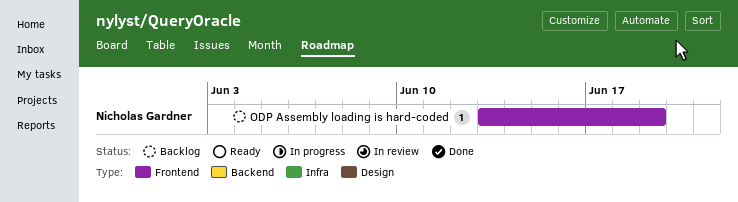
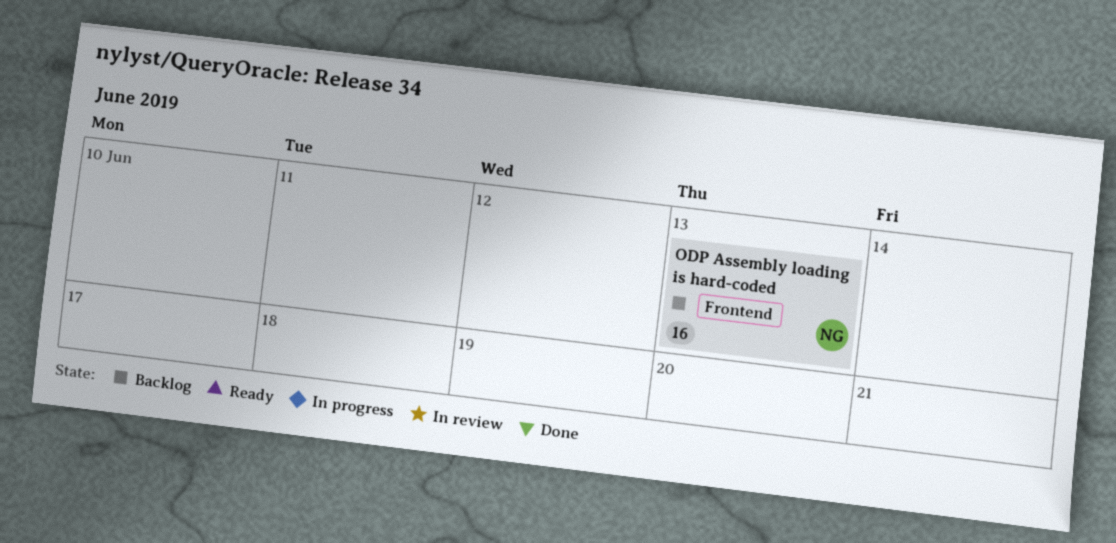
ODP Assembly loading is hard-coded, estimate: 1 -> 16
ODP Assembly loading is hard-coded, due: Jun 19 -> Jun 13

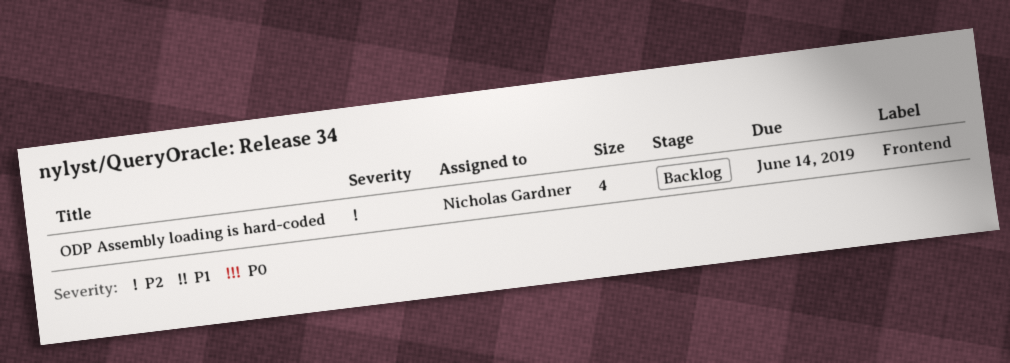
ODP Assembly loading is hard-coded, estimate: 16 -> 4
ODP Assembly loading is hard-coded, due: Jun 13 -> Jun 14

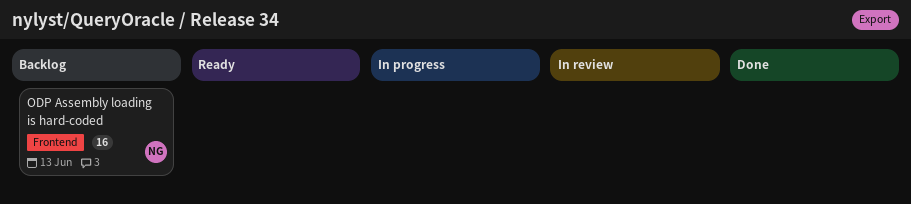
ODP Assembly loading is hard-coded, estimate: 4 -> 16
ODP Assembly loading is hard-coded, due: Jun 14 -> Jun 13

